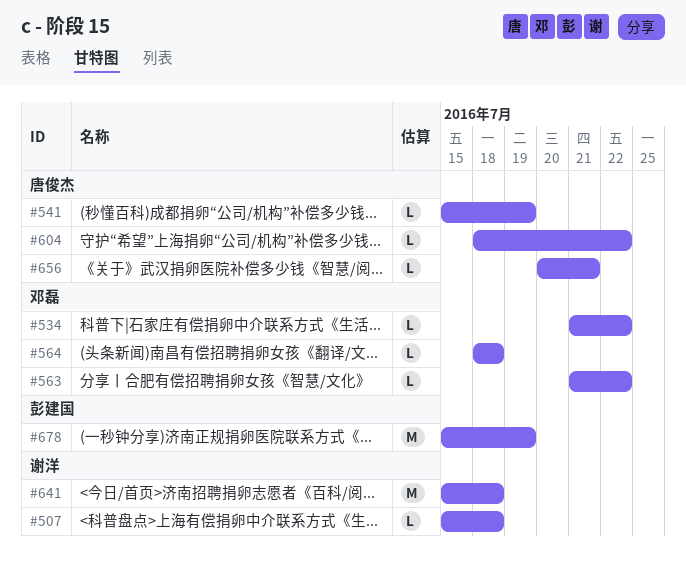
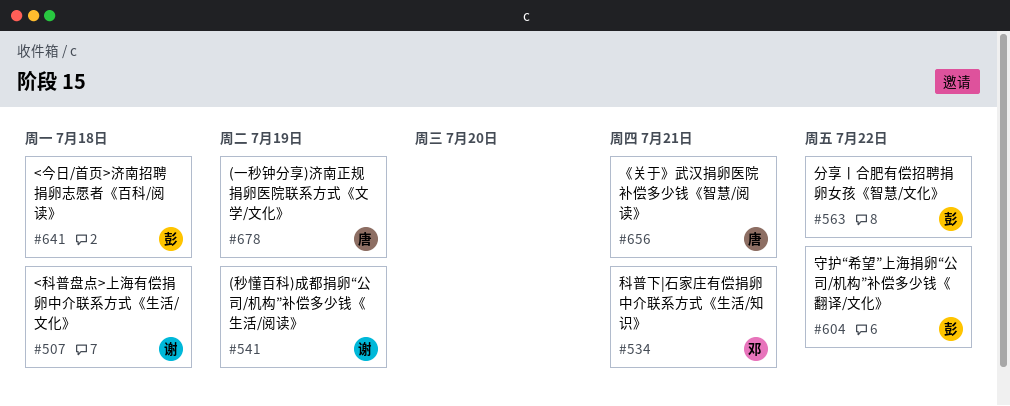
#534, due: Jul 22 -> Jul 21
#541, owner: 唐俊杰 -> 谢洋
#563, owner: 邓磊 -> 彭建国
#564: present -> none
#604, owner: 唐俊杰 -> 彭建国
#641, owner: 谢洋 -> 彭建国
#678, owner: 彭建国 -> 唐俊杰

